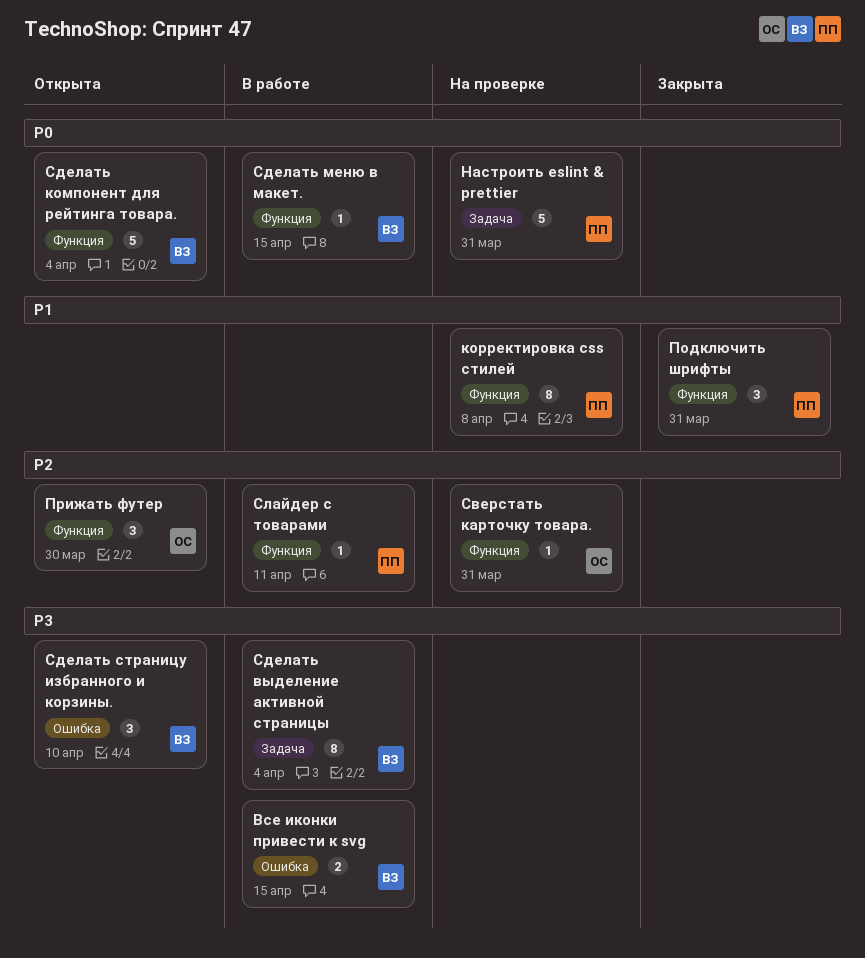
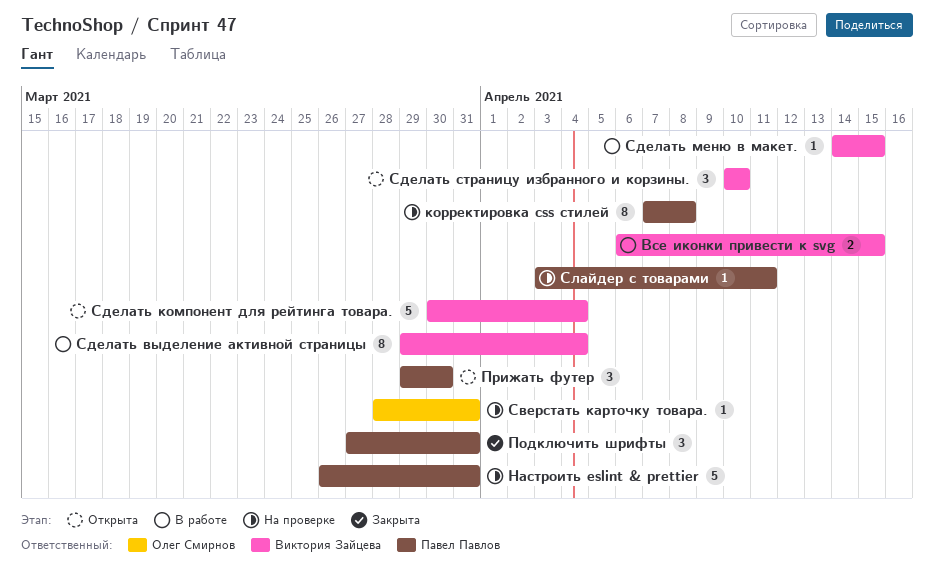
Прижать футер, owner: Олег Смирнов -> Павел Павлов
Слайдер с товарами, status: В работе -> На проверке

